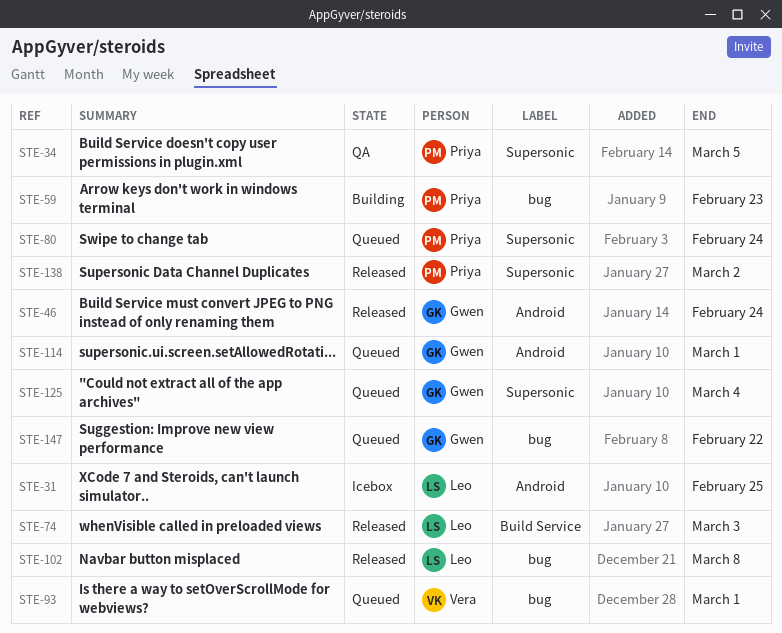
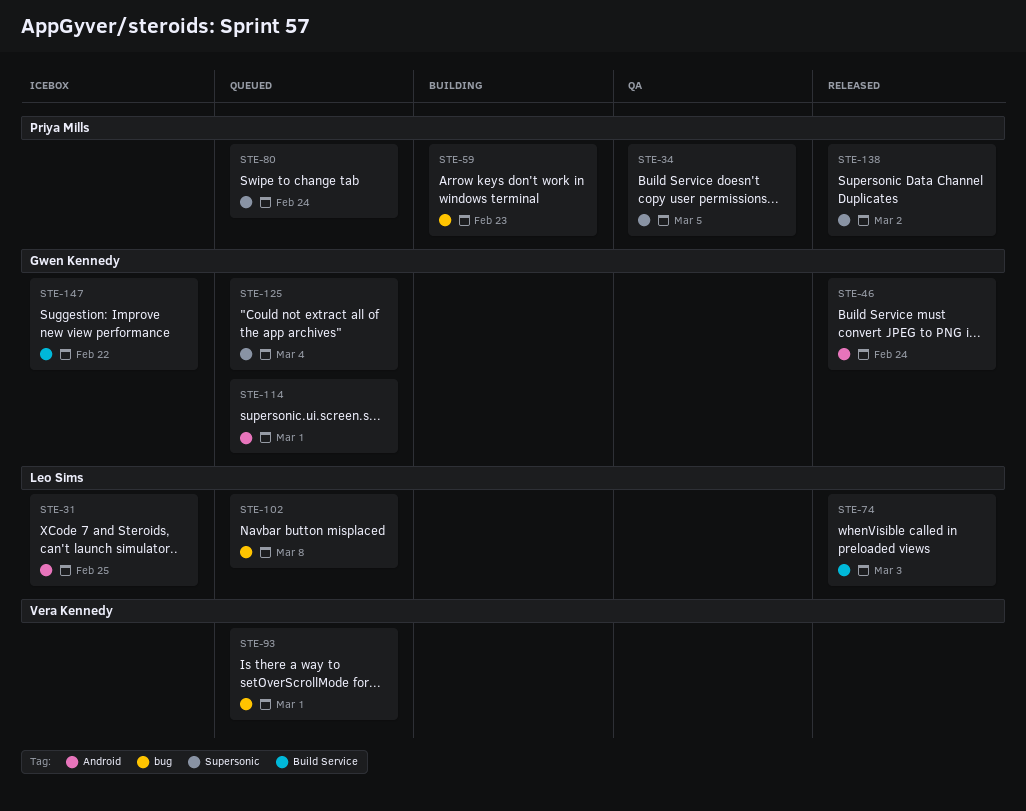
STE-102, status: Released -> Queued
STE-147, status: Queued -> Icebox
STE-147, label: bug -> Build Service

